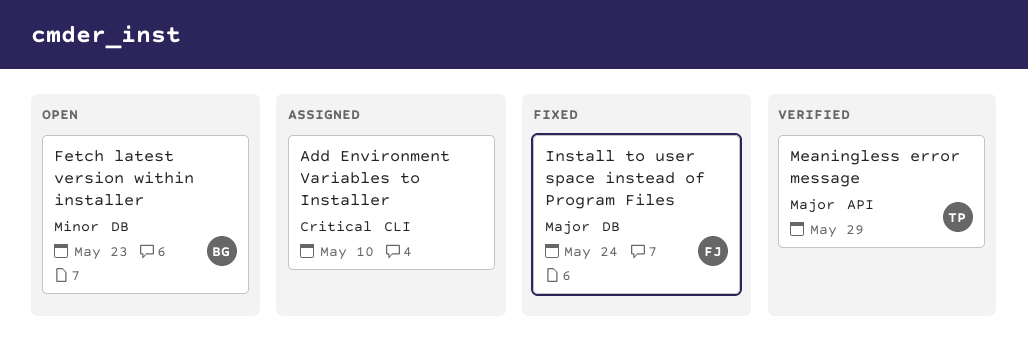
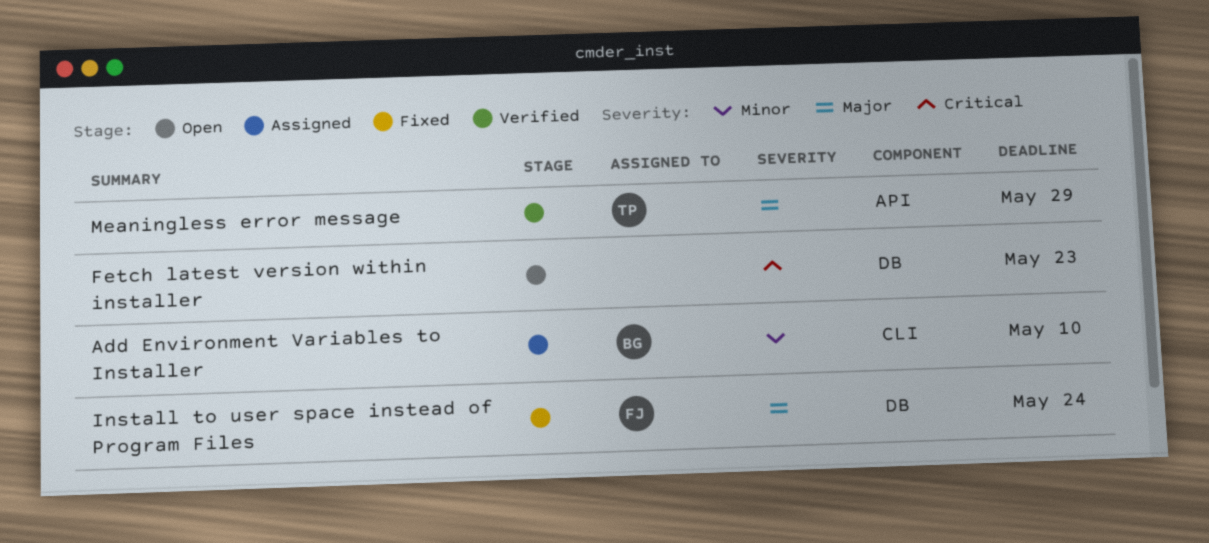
Add Environment Variables to Installer, owner: none -> BG
Add Environment Variables to Installer, priority: Critical -> Minor
Fetch latest version within installer, owner: BG -> none
Fetch latest version within installer, priority: Minor -> Critical

